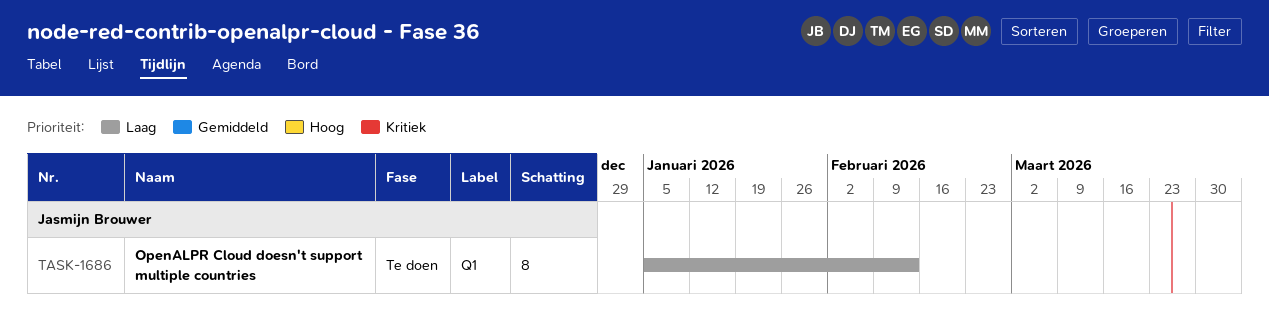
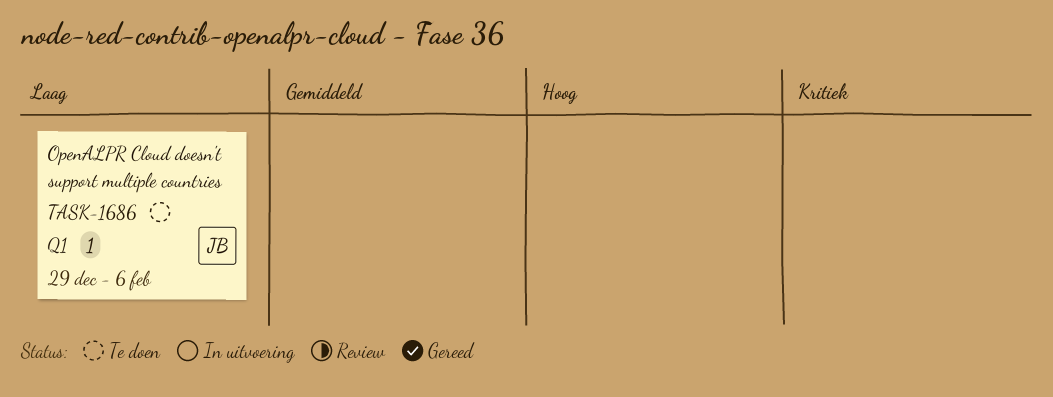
TASK-1686, estimate: 8 -> 1
TASK-1686, start: Jan 5 -> Dec 29
TASK-1686, due: Feb 13 -> Feb 6

